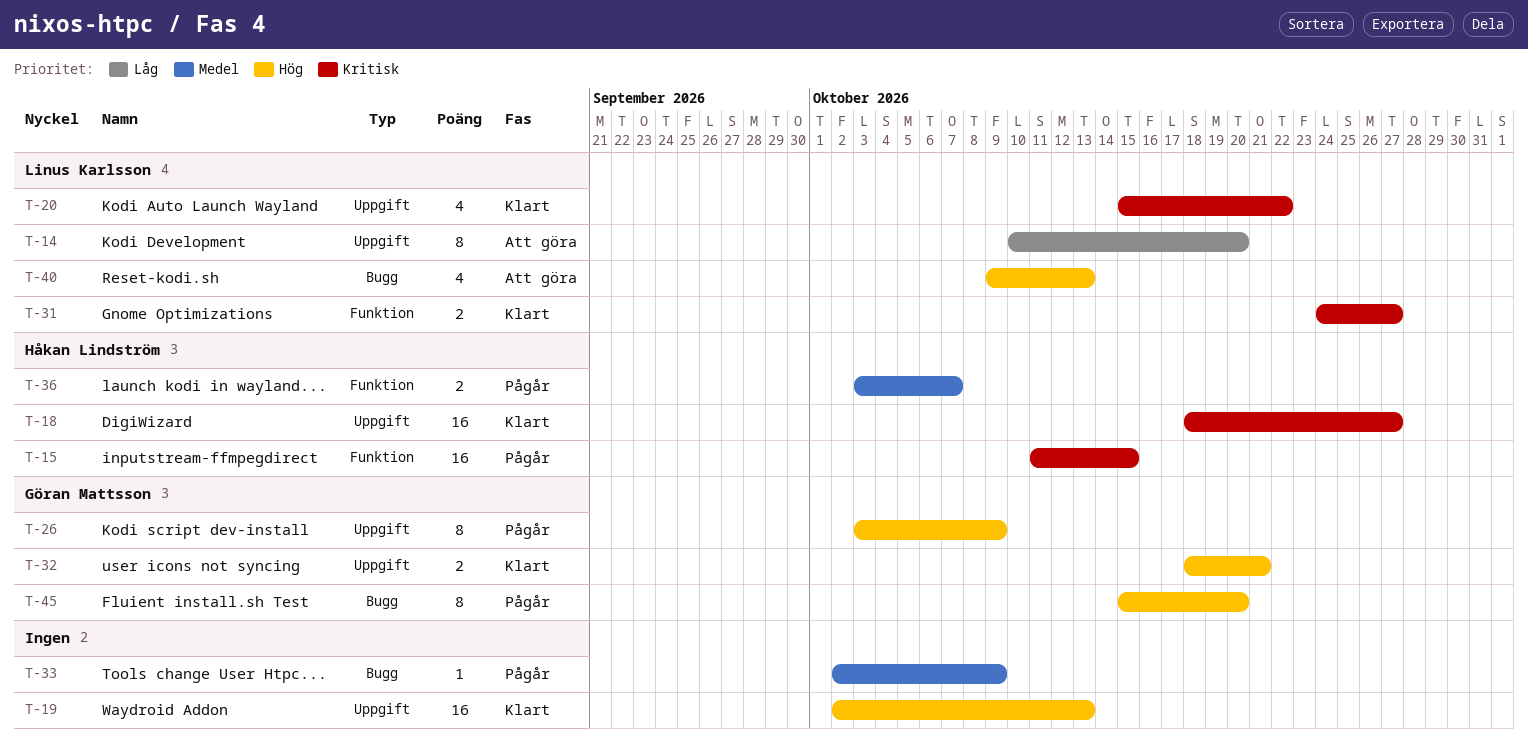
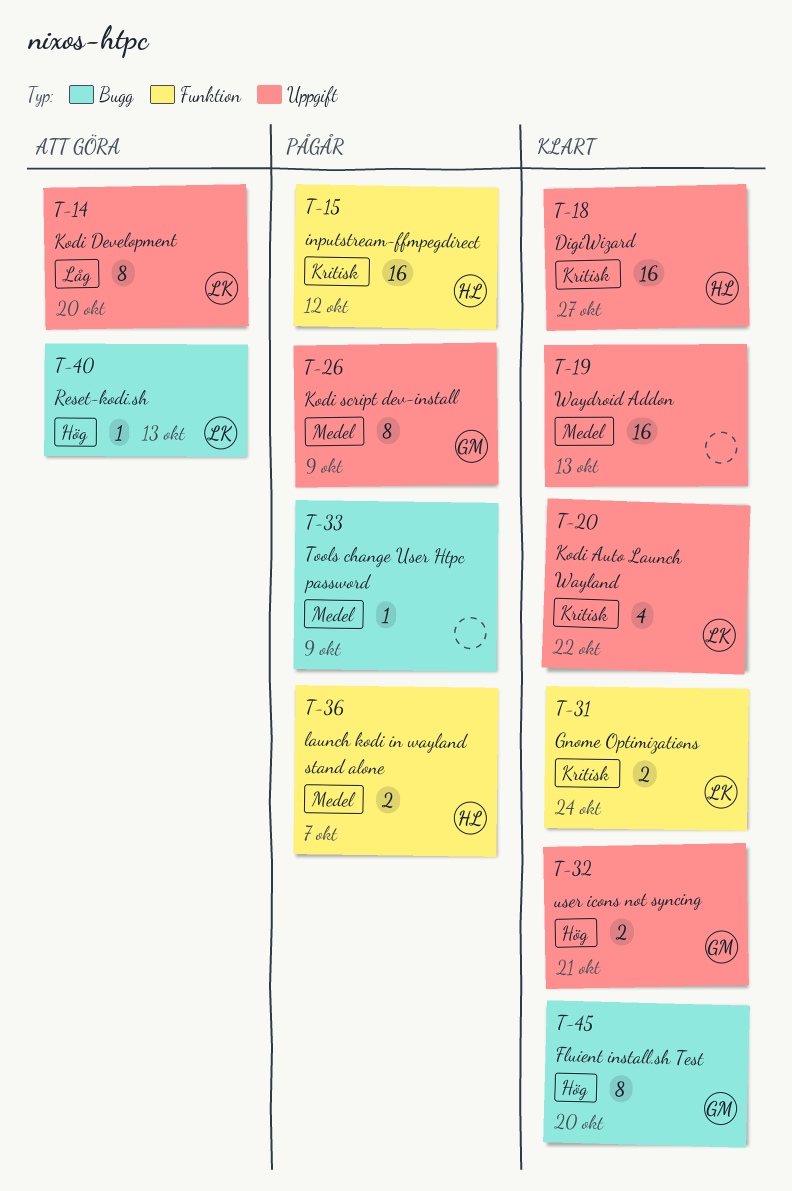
T-15, due: Oct 15 -> Oct 12
T-19, priority: Hög -> Medel
T-26, priority: Hög -> Medel
T-31, due: Oct 27 -> Oct 24
T-40, estimate: 4 -> 1
T-45, status: Pågår -> Klart

